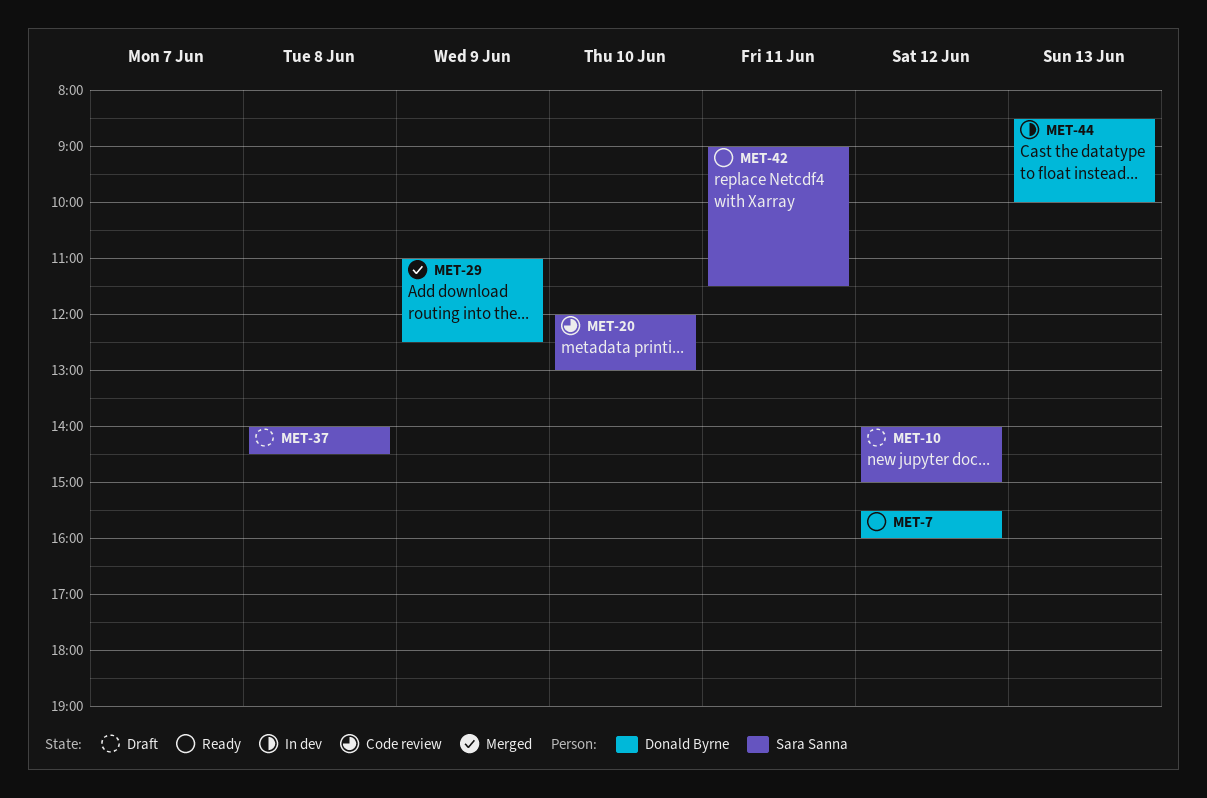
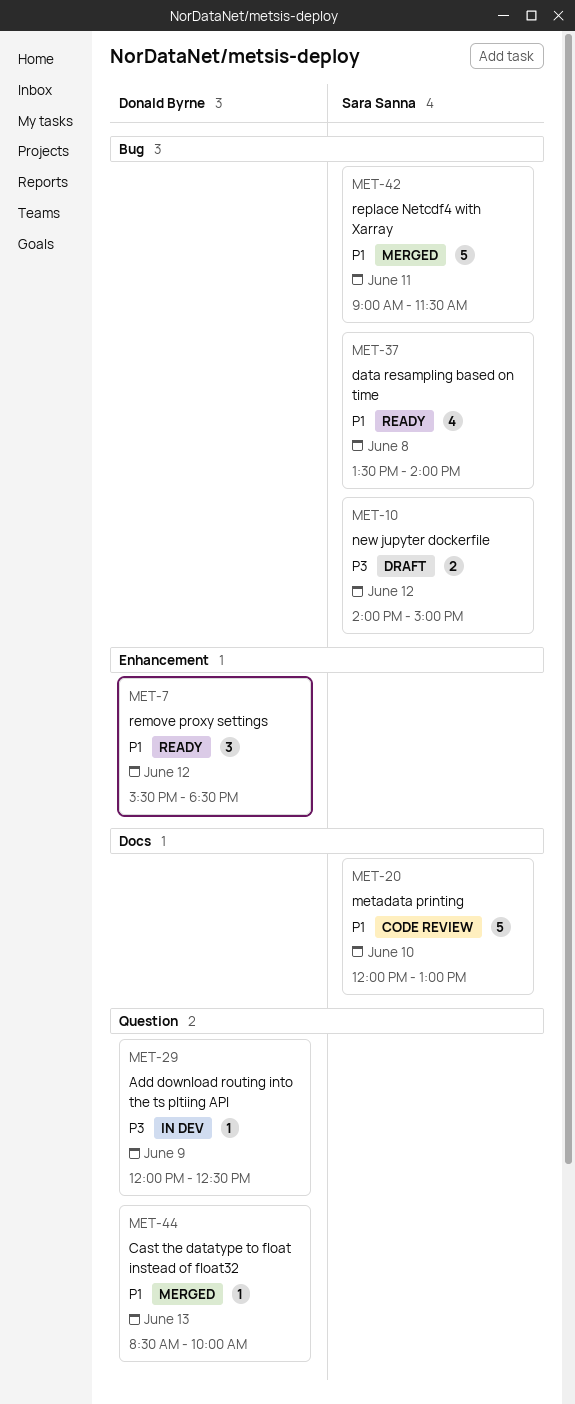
MET-7, ends: 16:00 -> 18:30
MET-29, status: Merged -> In dev
MET-29, begins: 11:00 -> 12:00
MET-37, status: Draft -> Ready
MET-37, begins: 14:00 -> 13:30
MET-37, ends: 14:30 -> 14:00
MET-42, status: Ready -> Merged
MET-44, status: In dev -> Merged

